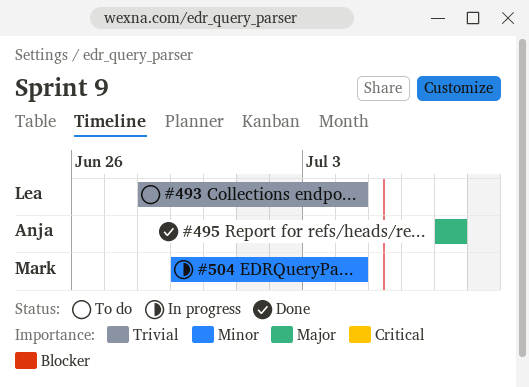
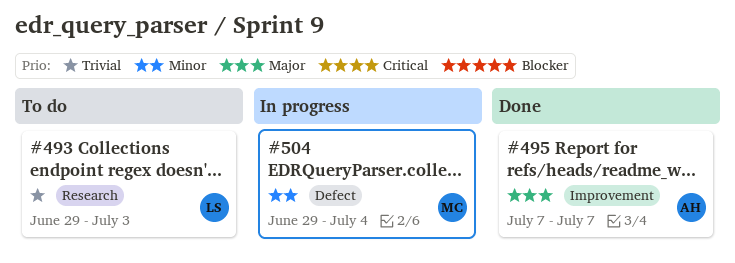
#493, start: Jun 28 -> Jun 29
#493, due: Jul 4 -> Jul 3

